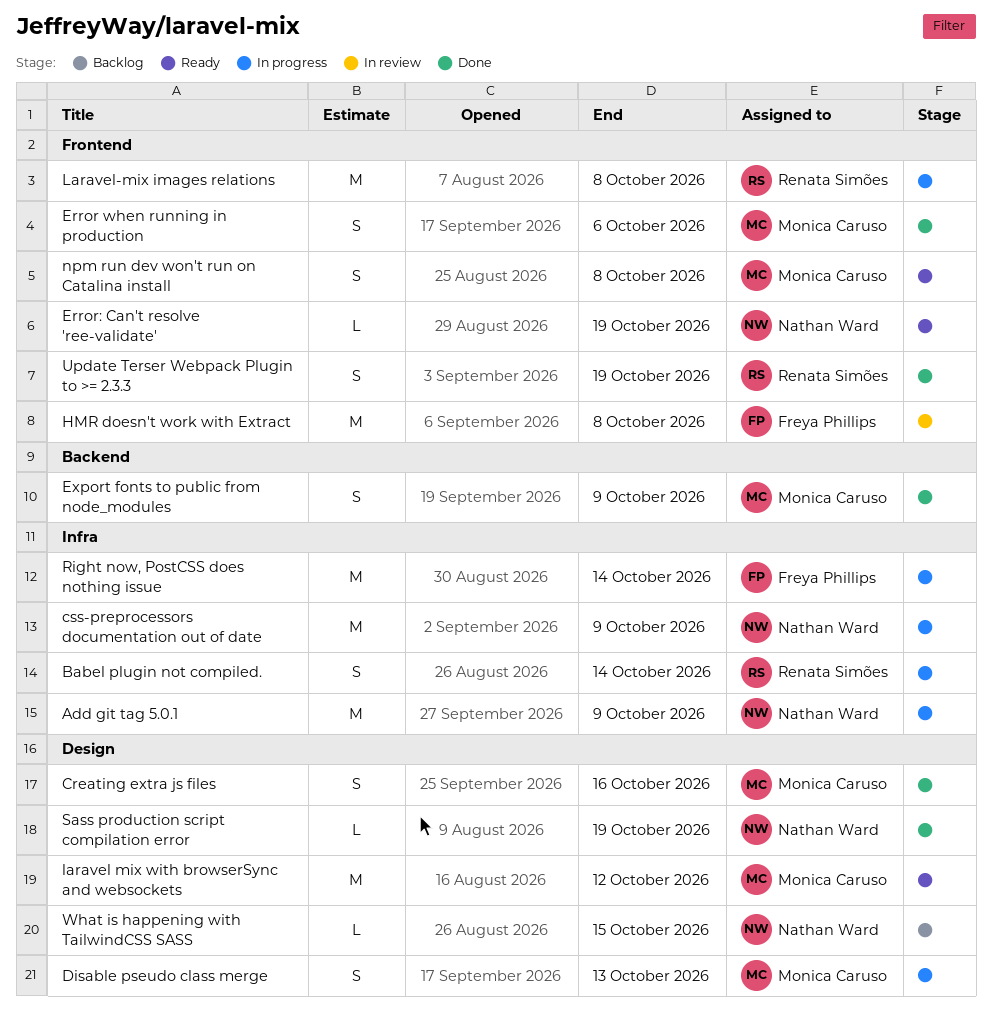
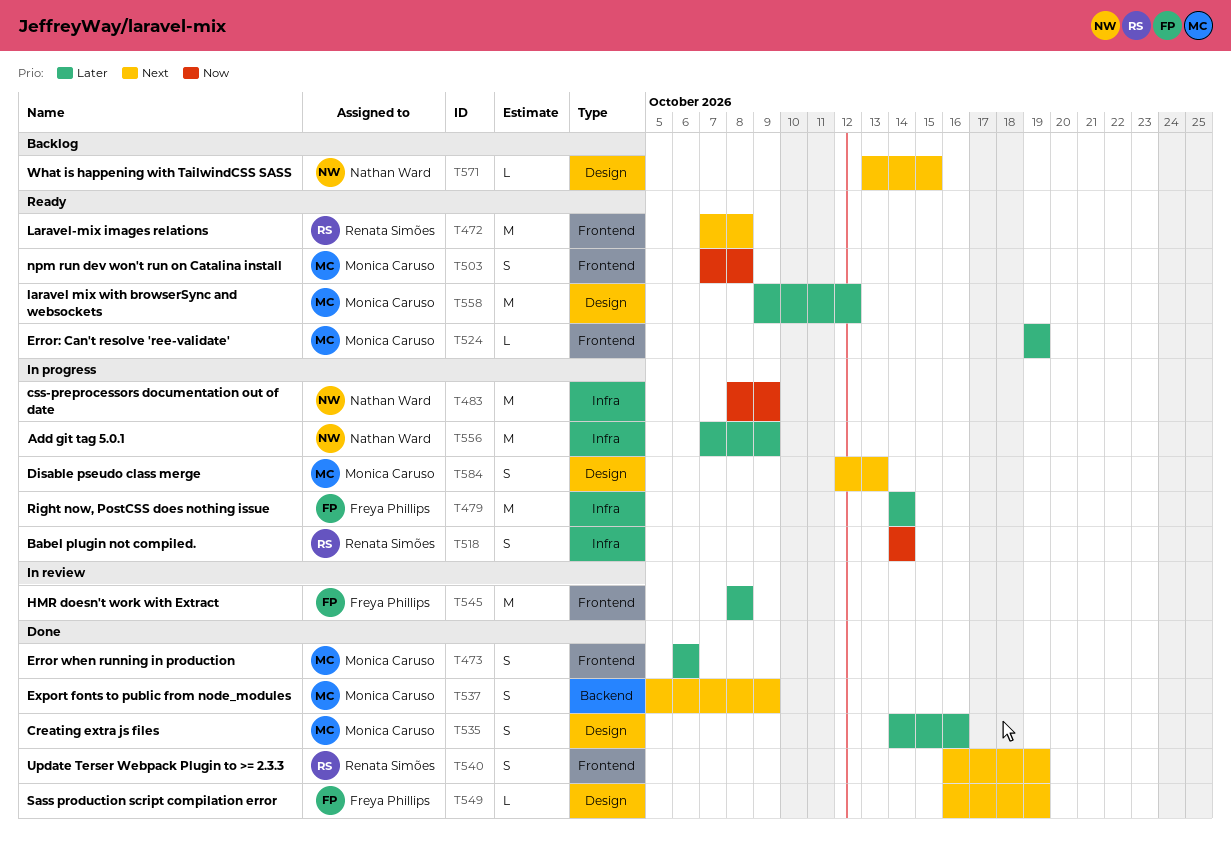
Error: Can't resolve 'ree-validate', owner: Nathan Ward -> Monica Caruso
Laravel-mix images relations, status: In progress -> Ready
Sass production script compilation error, owner: Nathan Ward -> Freya Phillips

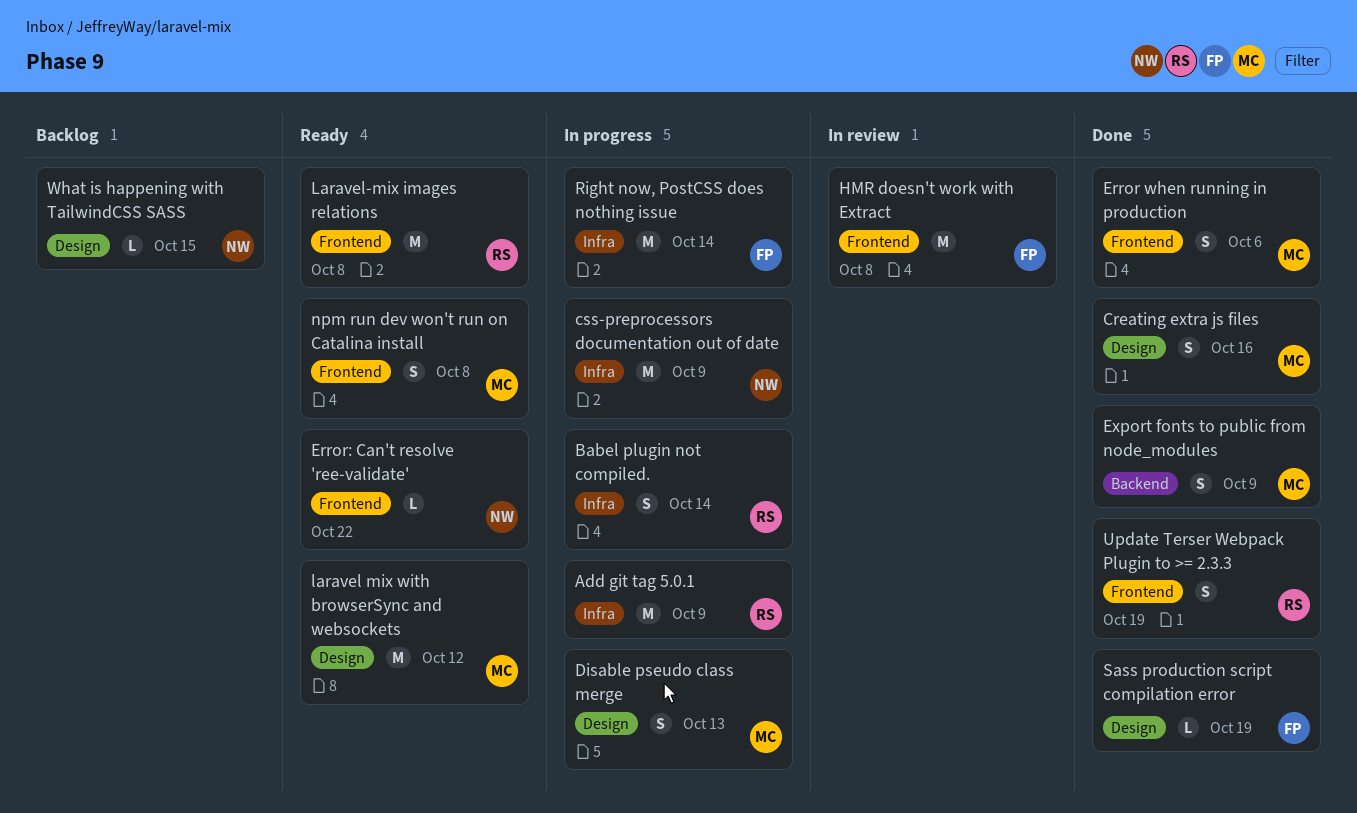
Add git tag 5.0.1, owner: Nathan Ward -> Renata Simões
Error: Can't resolve 'ree-validate', owner: Monica Caruso -> Nathan Ward
Error: Can't resolve 'ree-validate', due: Oct 19 -> Oct 22

